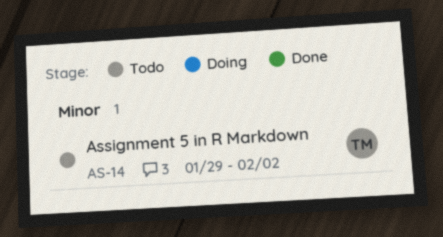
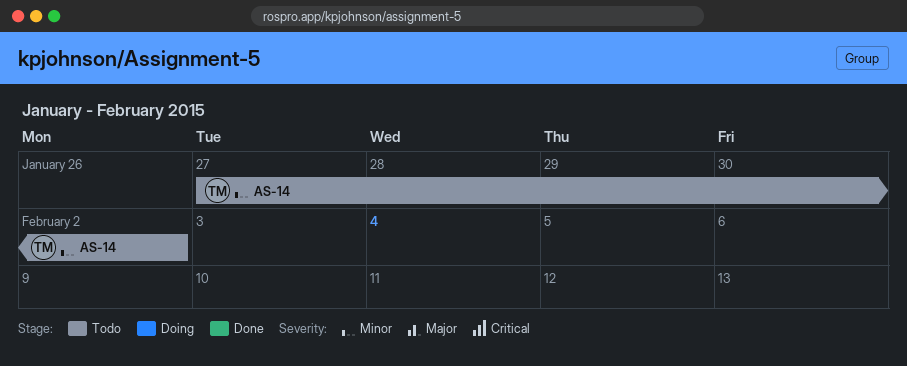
AS-14, start: Jan 29 -> Jan 27

